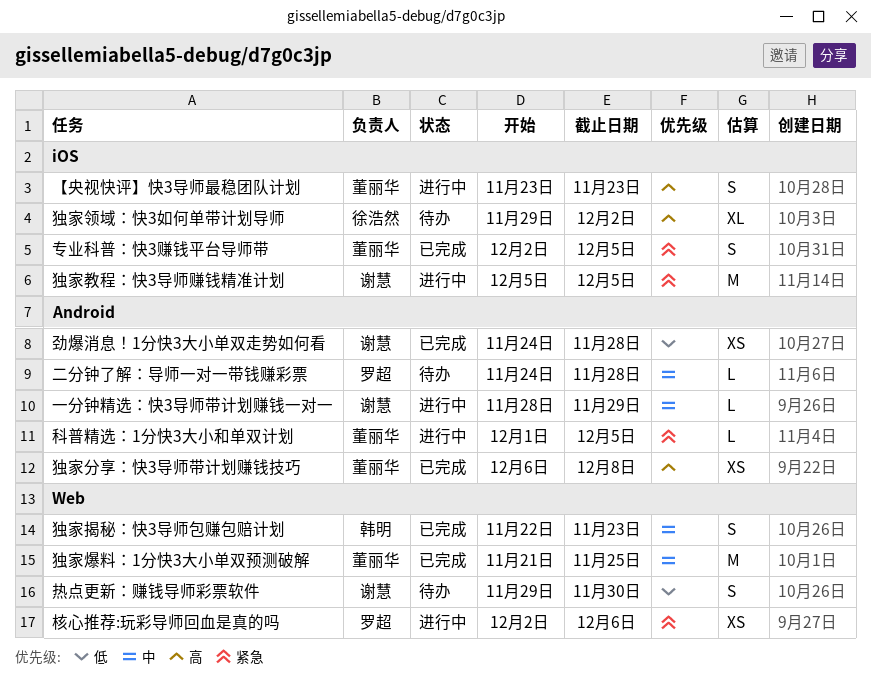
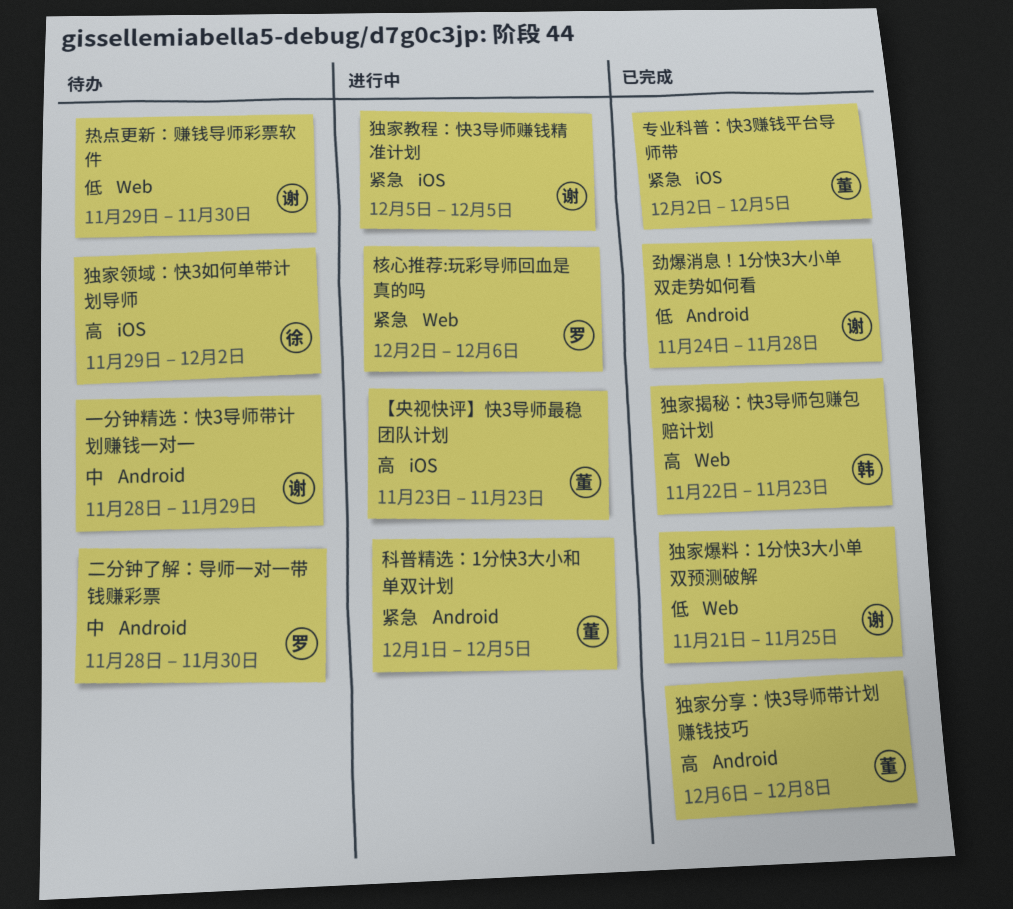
一分钟精选：快3导师带计划赚钱一对一, status: 进行中 -> 待办
二分钟了解：导师一对一带钱赚彩票, start: Nov 24 -> Nov 28
二分钟了解：导师一对一带钱赚彩票, due: Nov 28 -> Nov 30
独家揭秘：快3导师包赚包赔计划, priority: 中 -> 高
独家爆料：1分快3大小单双预测破解, owner: 董丽华 -> 谢慧
独家爆料：1分快3大小单双预测破解, priority: 中 -> 低

